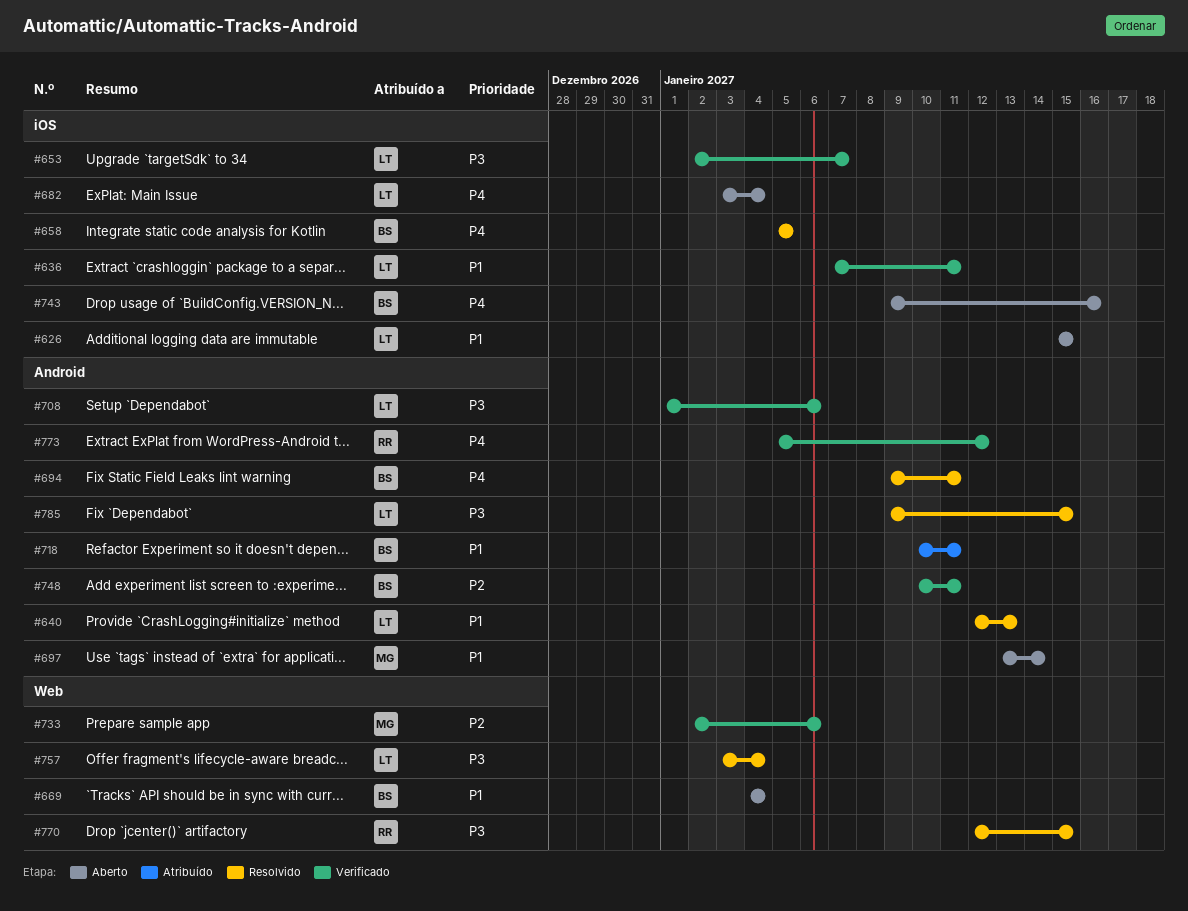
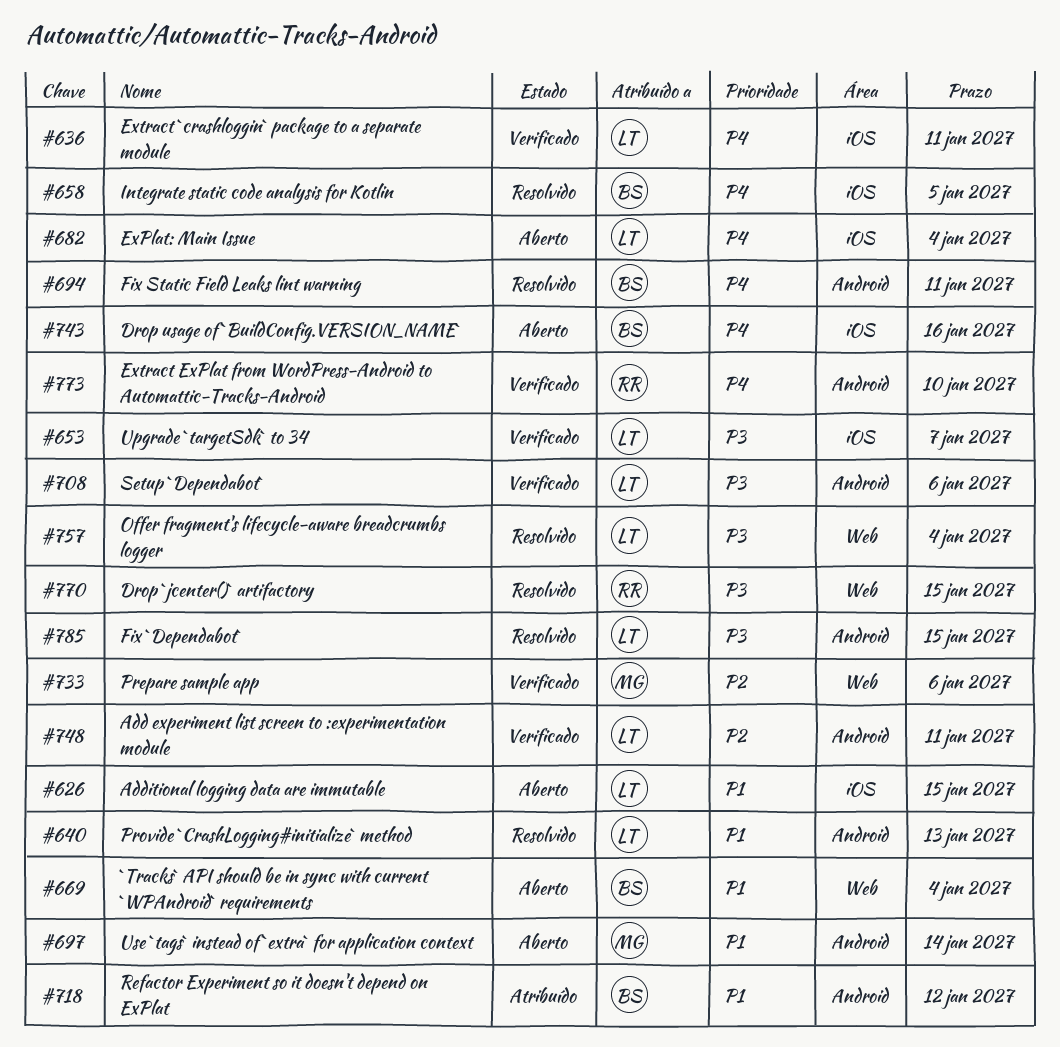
#636, priority: P1 -> P4
#718, due: Jan 11 -> Jan 12
#748, owner: BS -> LT
#773, due: Jan 12 -> Jan 10

